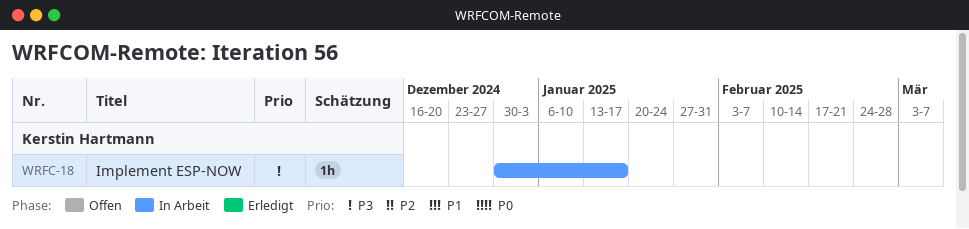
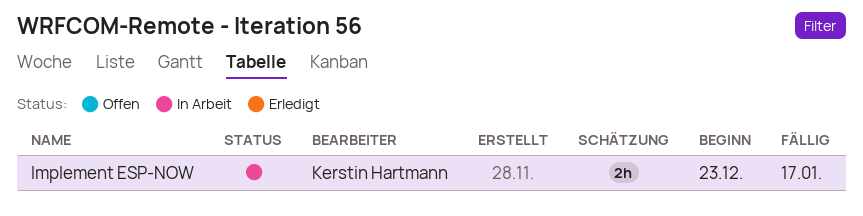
Implement ESP-NOW, estimate: 1h -> 2h
Implement ESP-NOW, start: Dec 30 -> Dec 23

